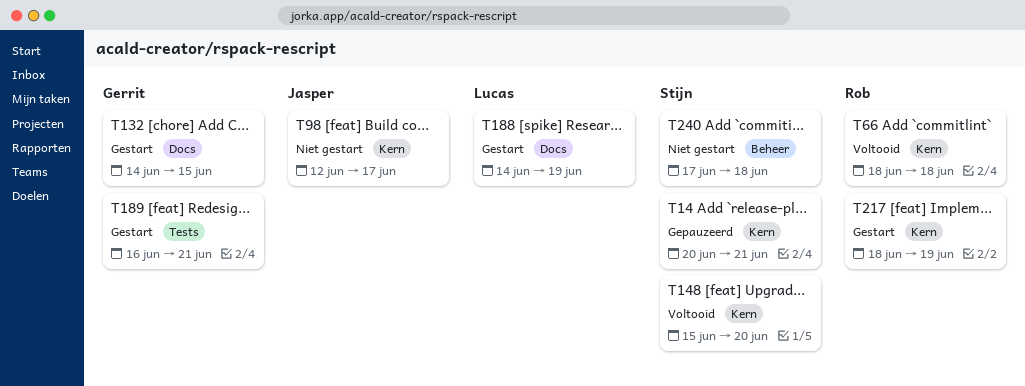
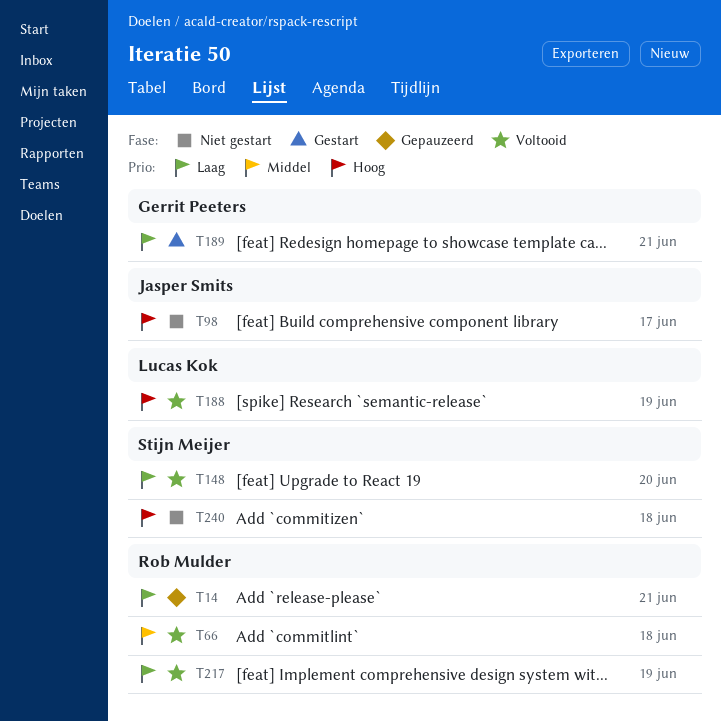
T14, owner: Stijn Meijer -> Rob Mulder
T132: present -> none
T188, status: Gestart -> Voltooid
T217, status: Gestart -> Voltooid

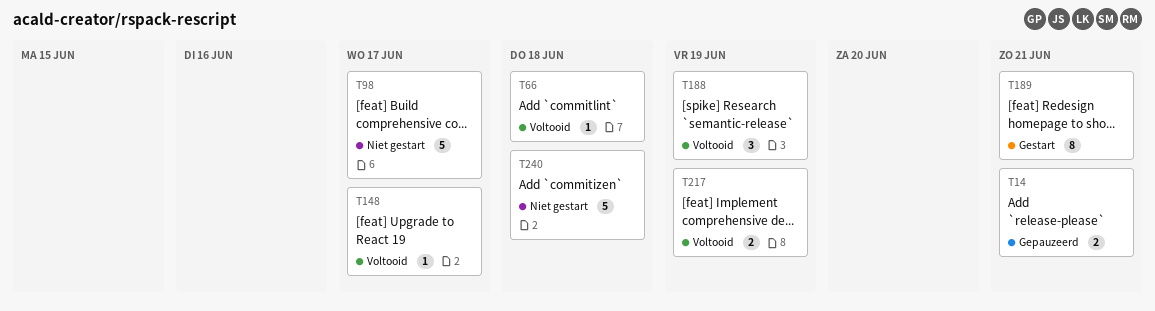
T148, due: Jun 20 -> Jun 17

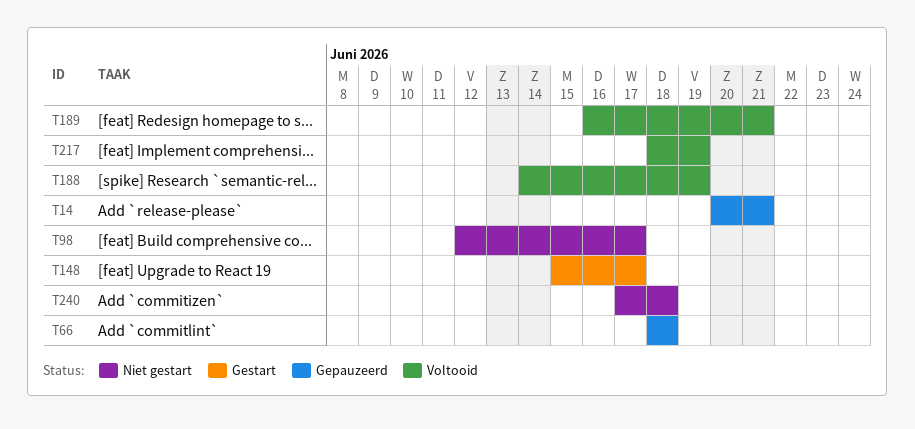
T66, status: Voltooid -> Gepauzeerd
T148, status: Voltooid -> Gestart
T189, status: Gestart -> Voltooid

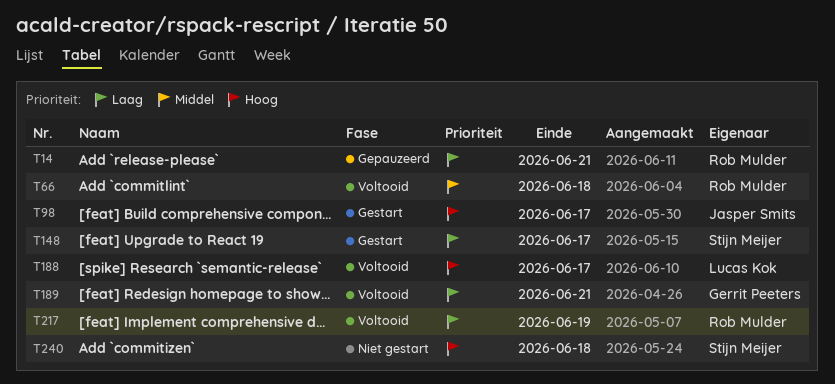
T66, status: Gepauzeerd -> Voltooid
T98, status: Niet gestart -> Gestart
T188, due: Jun 19 -> Jun 17

